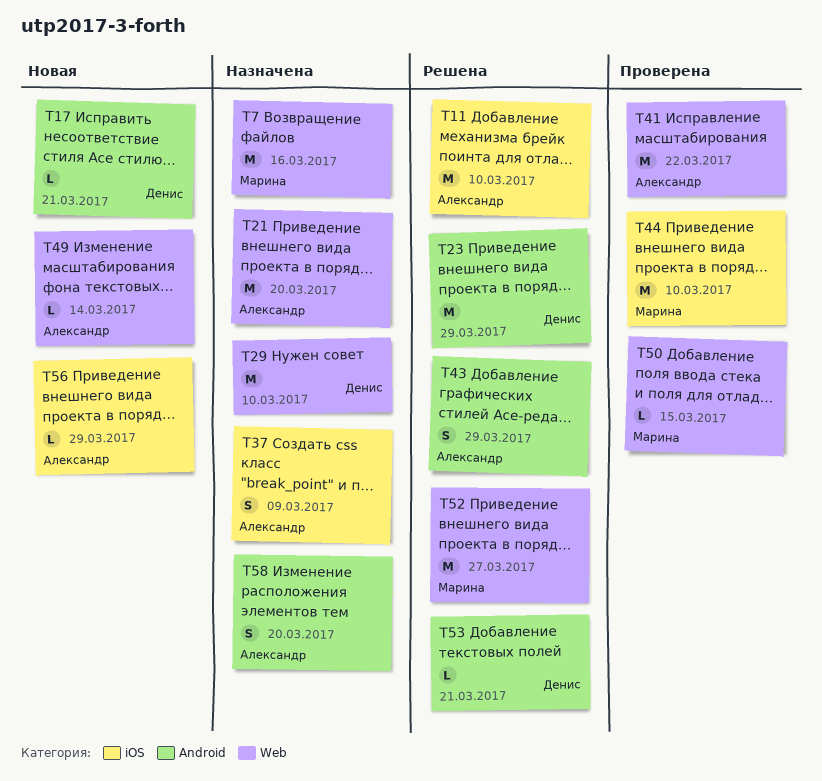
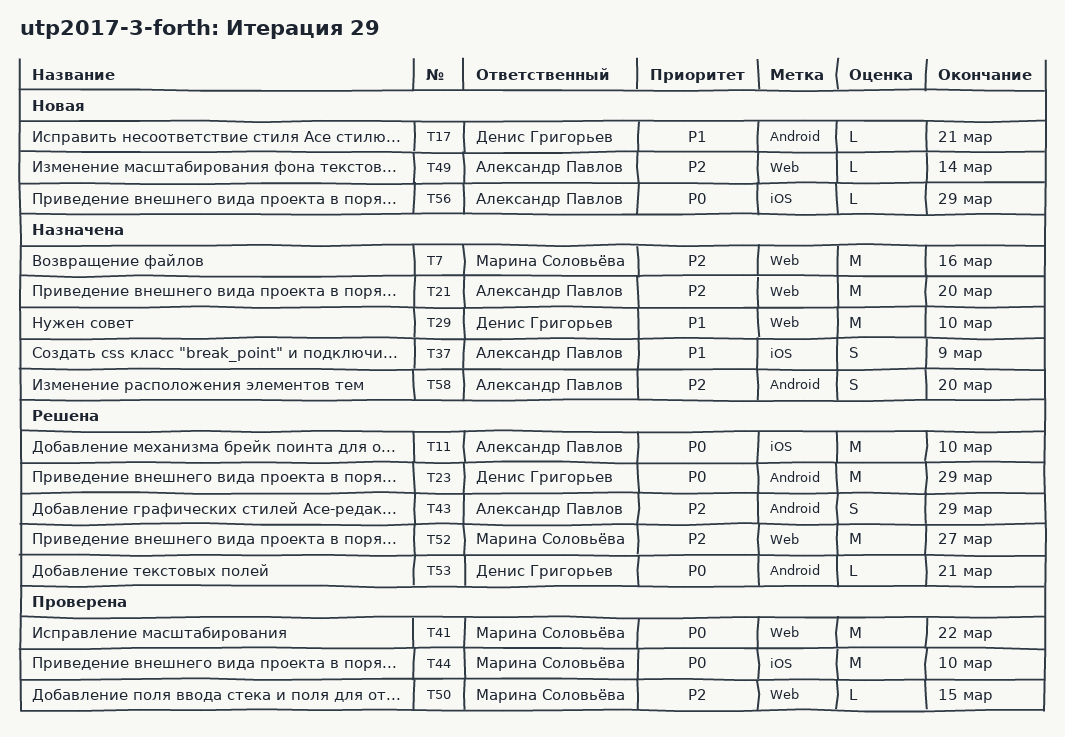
T41, owner: Александр Павлов -> Марина Соловьёва

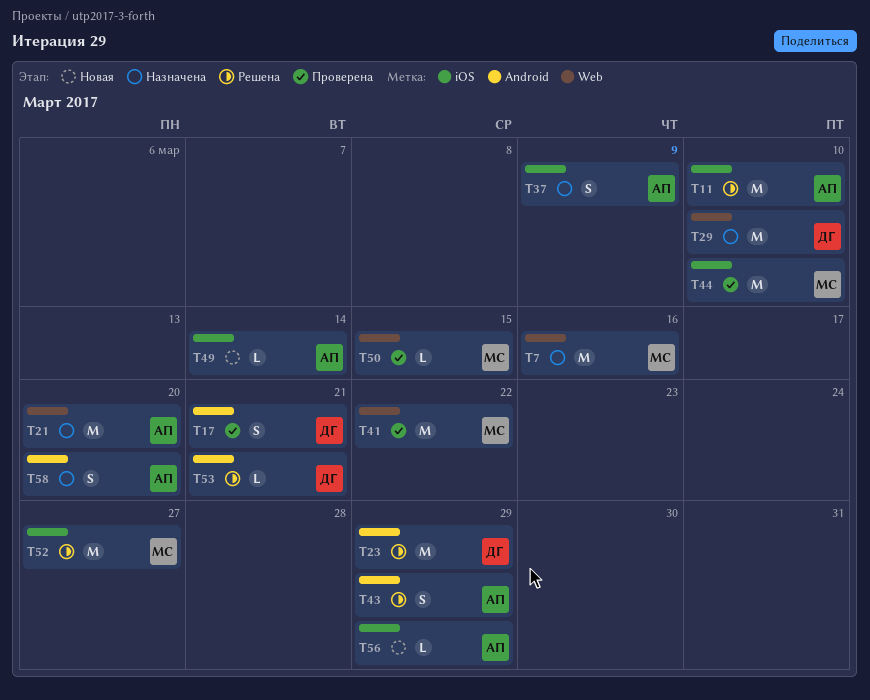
T17, status: Новая -> Проверена
T17, estimate: L -> S
T49, label: Web -> iOS
T52, label: Web -> iOS

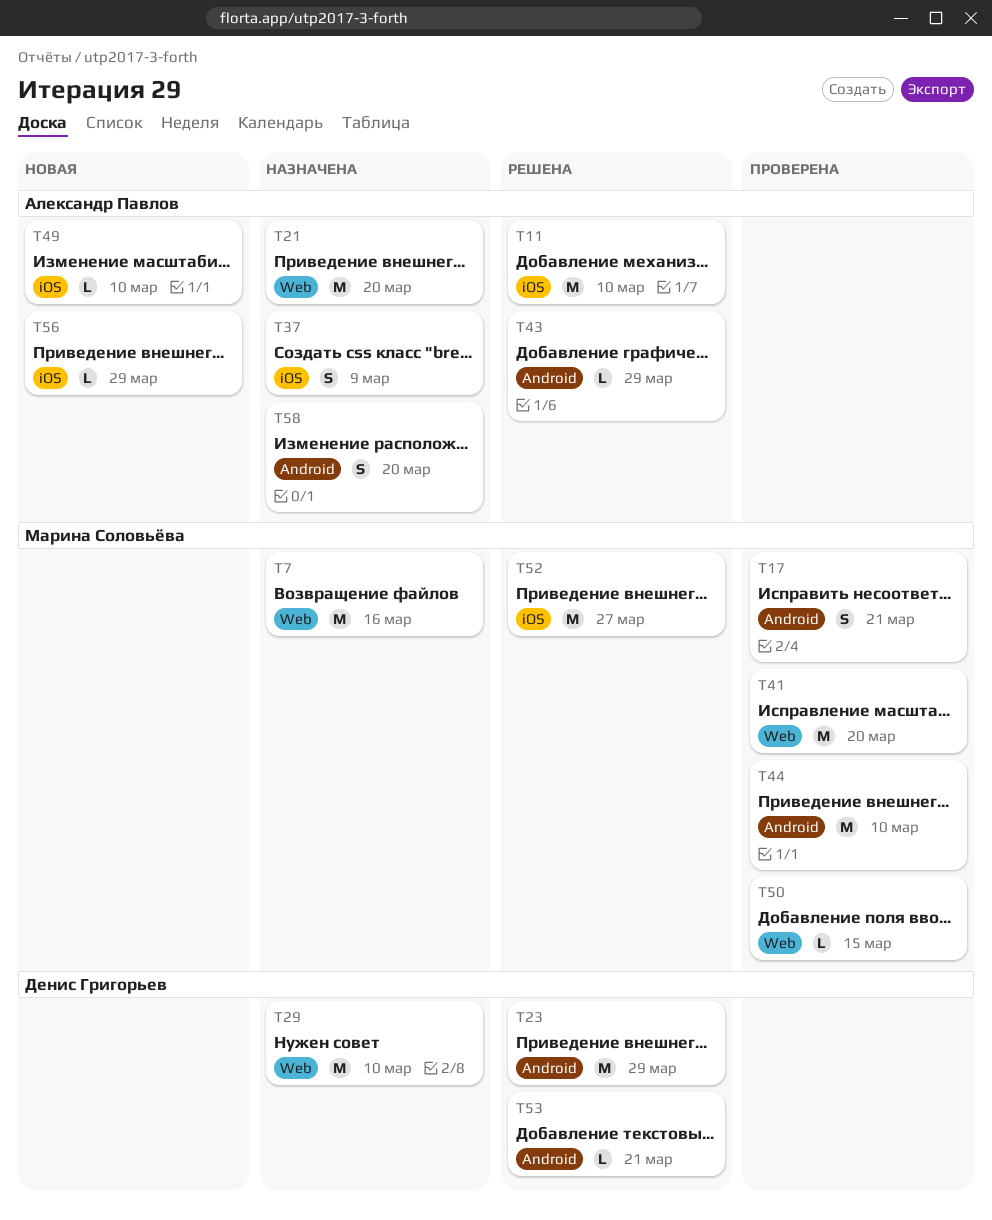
T17, owner: Денис Григорьев -> Марина Соловьёва
T41, due: Mar 22 -> Mar 20
T43, estimate: S -> L
T44, label: iOS -> Android
T49, due: Mar 14 -> Mar 10

